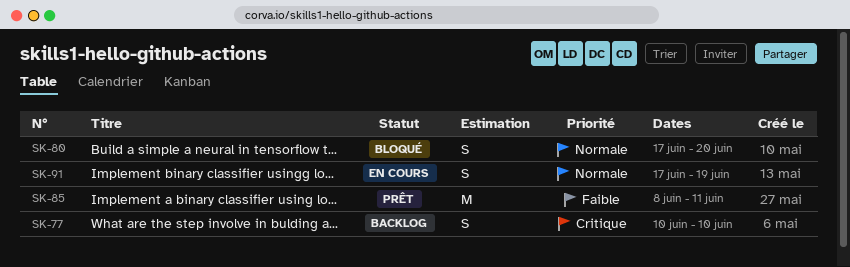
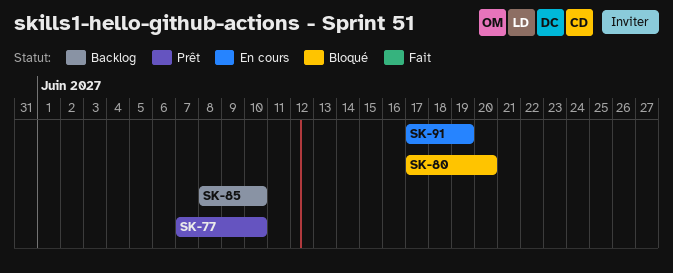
SK-77, status: Backlog -> Prêt
SK-77, start: Jun 10 -> Jun 7
SK-85, status: Prêt -> Backlog
SK-85, due: Jun 11 -> Jun 10

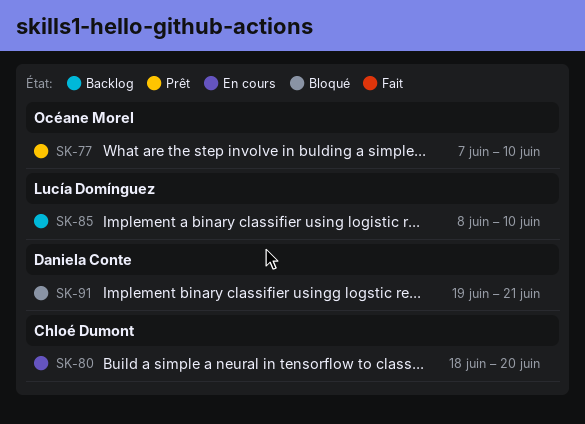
SK-80, status: Bloqué -> En cours
SK-80, start: Jun 17 -> Jun 18
SK-91, status: En cours -> Bloqué
SK-91, start: Jun 17 -> Jun 19
SK-91, due: Jun 19 -> Jun 21

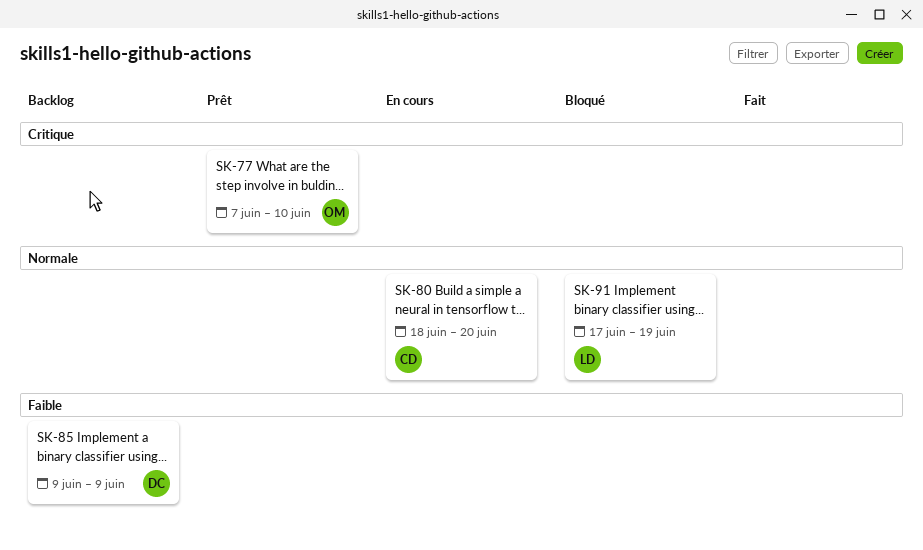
SK-85, owner: Lucía Domínguez -> Daniela Conte
SK-85, start: Jun 8 -> Jun 9
SK-85, due: Jun 10 -> Jun 9
SK-91, owner: Daniela Conte -> Lucía Domínguez
SK-91, start: Jun 19 -> Jun 17
SK-91, due: Jun 21 -> Jun 19

